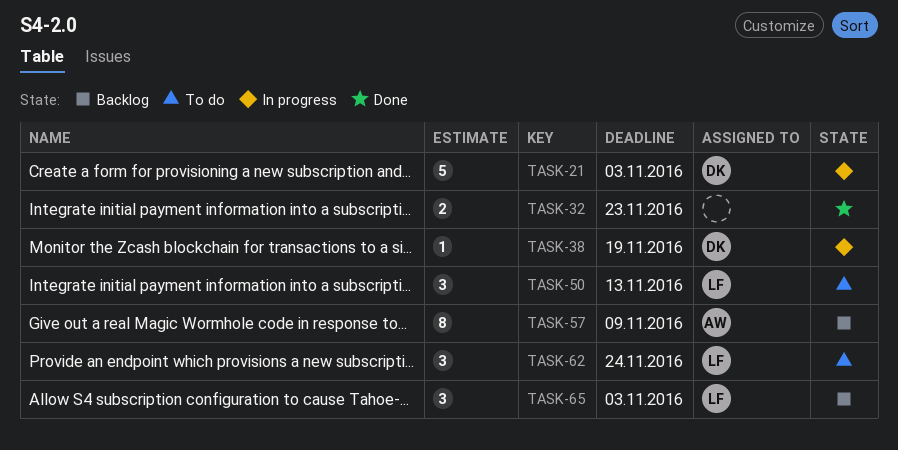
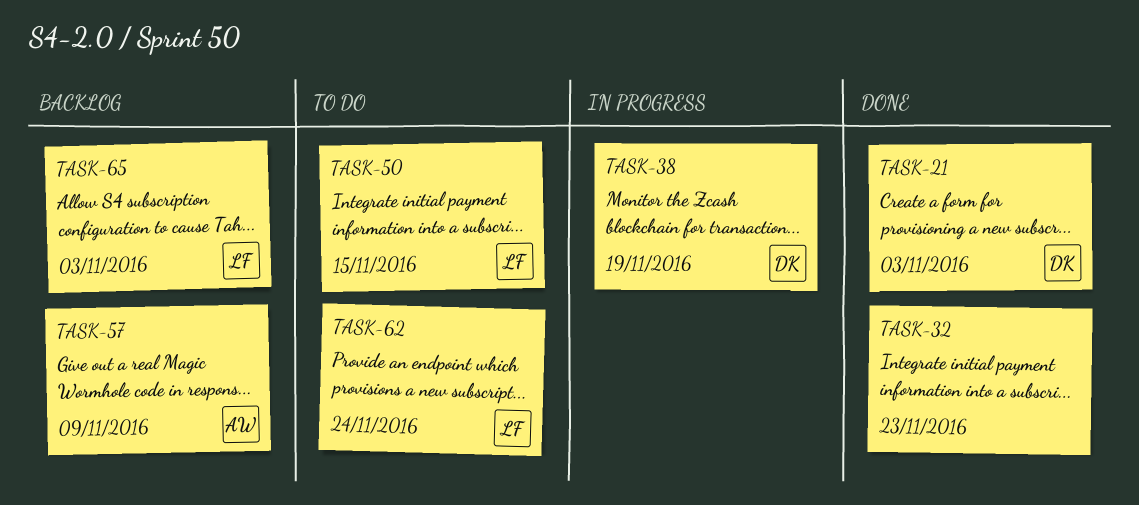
TASK-21, status: In progress -> Done
TASK-50, due: Nov 13 -> Nov 15

